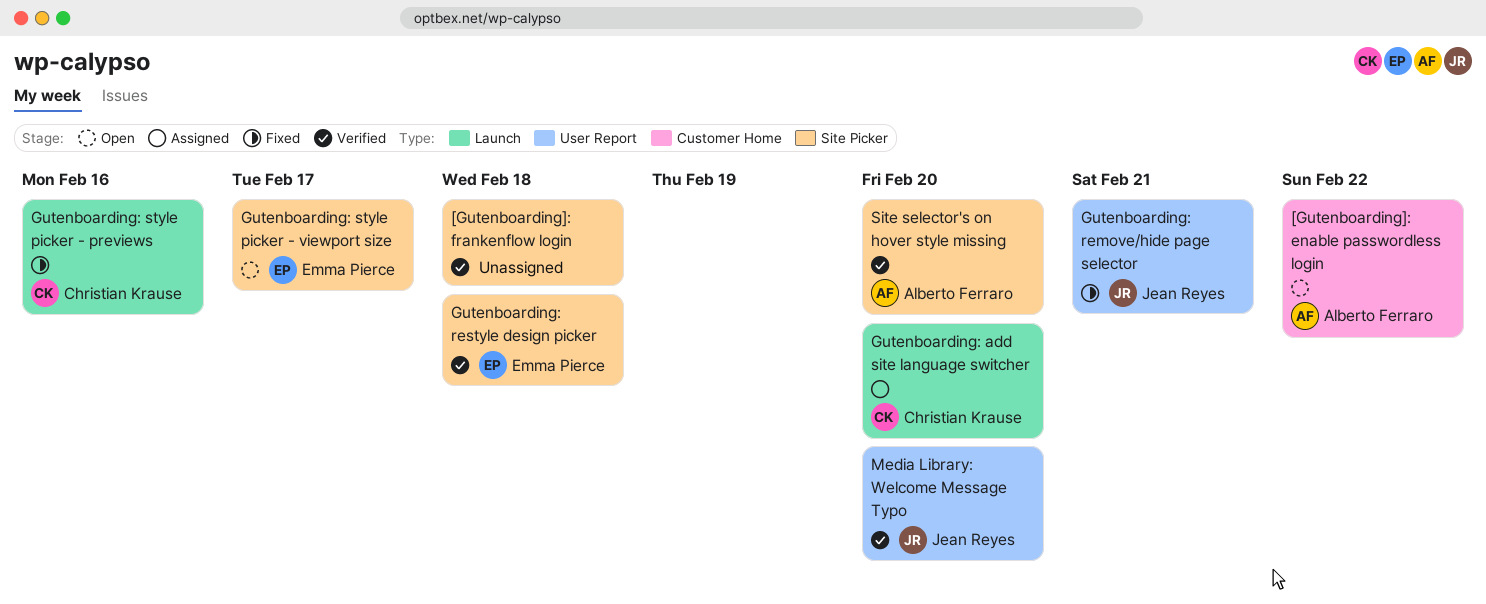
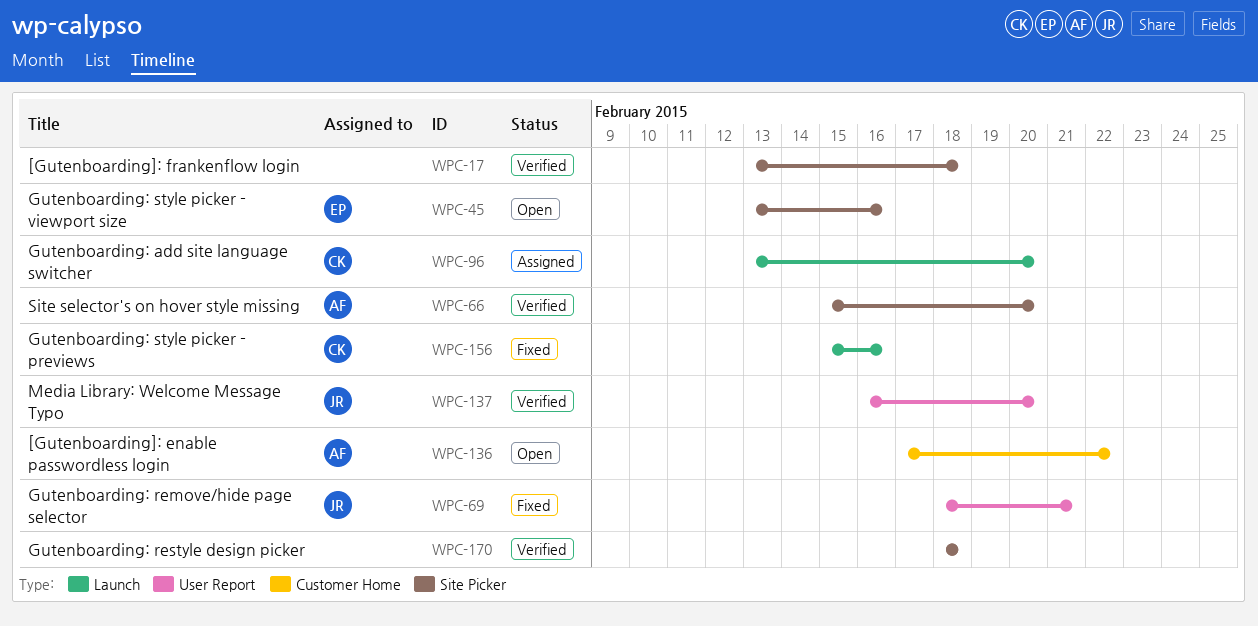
Gutenboarding: restyle design picker, owner: Emma Pierce -> none
Gutenboarding: style picker - viewport size, due: Feb 17 -> Feb 16

